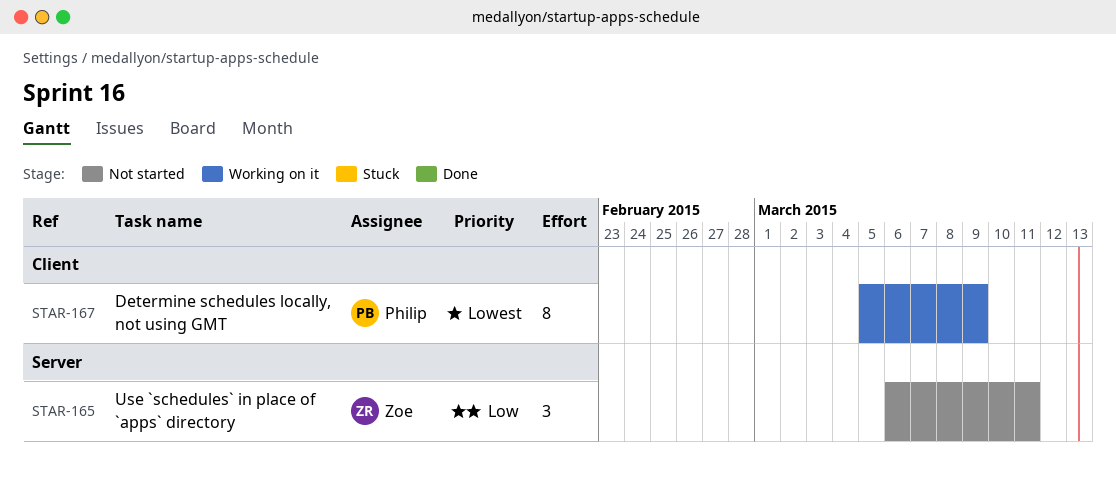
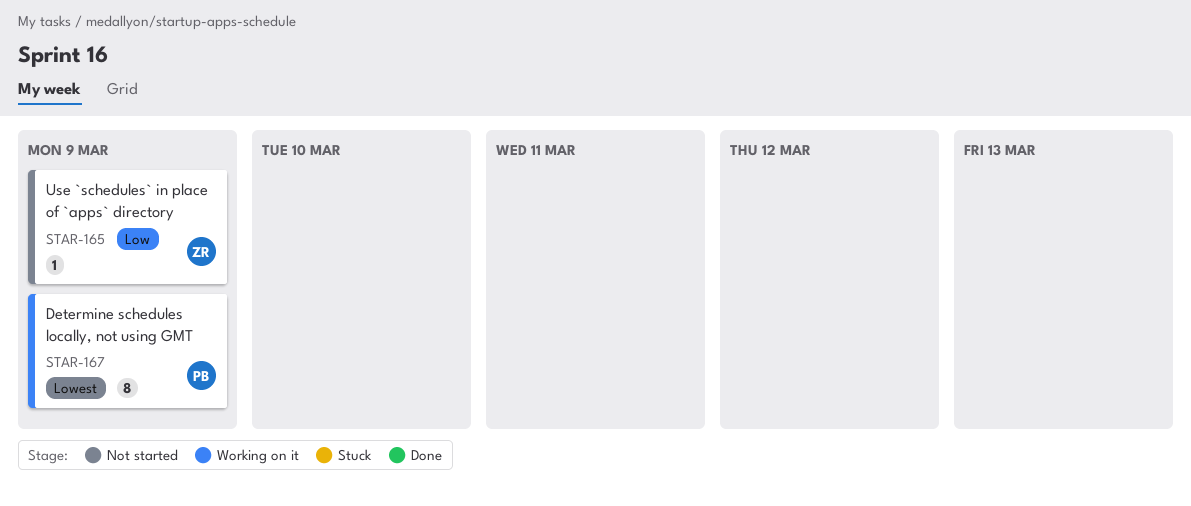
STAR-165, estimate: 3 -> 1
STAR-165, due: Mar 11 -> Mar 9

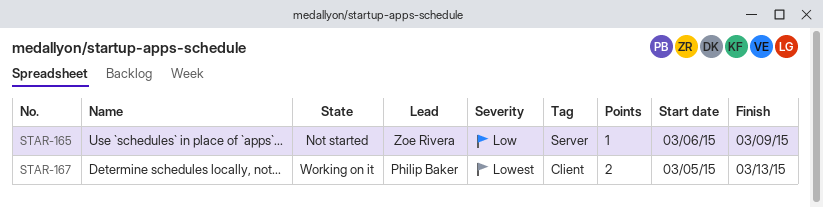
STAR-167, estimate: 8 -> 2
STAR-167, due: Mar 9 -> Mar 13

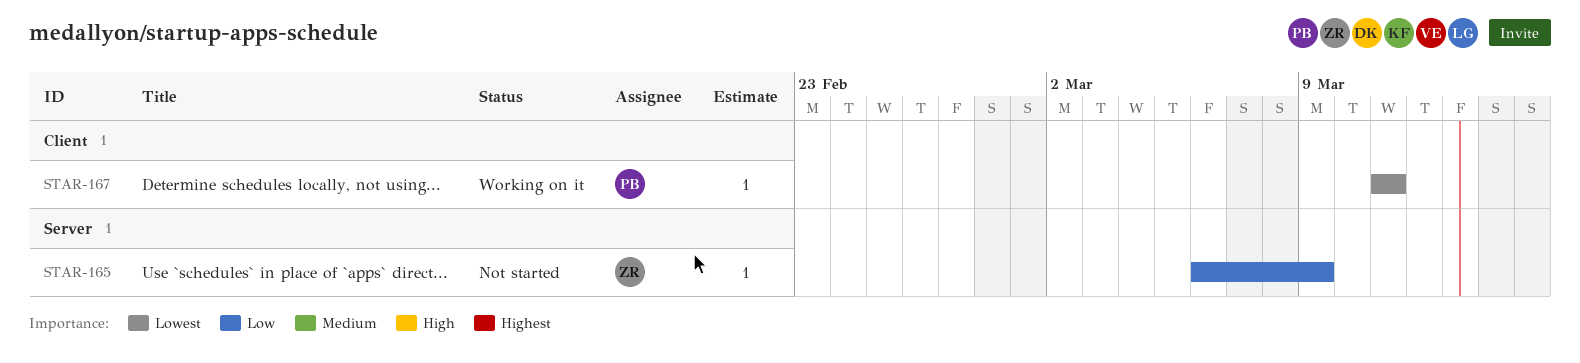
STAR-167, estimate: 2 -> 1
STAR-167, start: Mar 5 -> Mar 11
STAR-167, due: Mar 13 -> Mar 11

